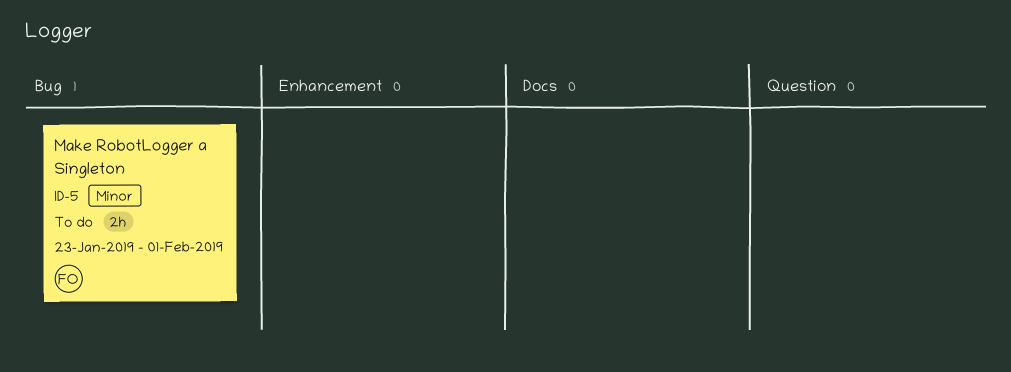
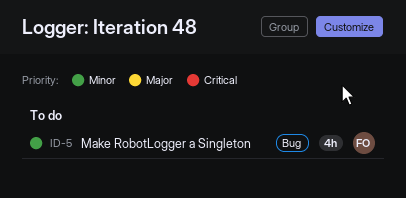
ID-5, estimate: 2h -> 4h

